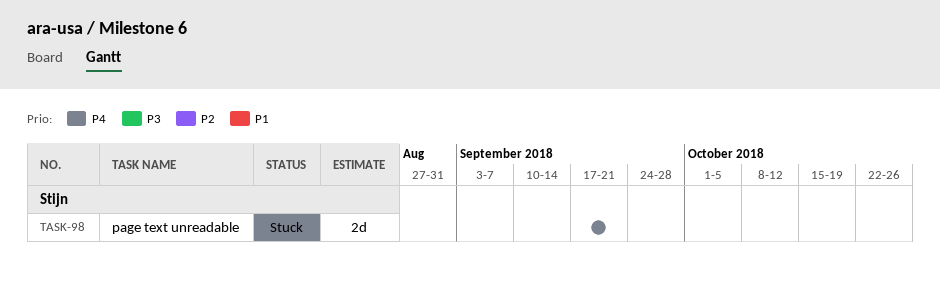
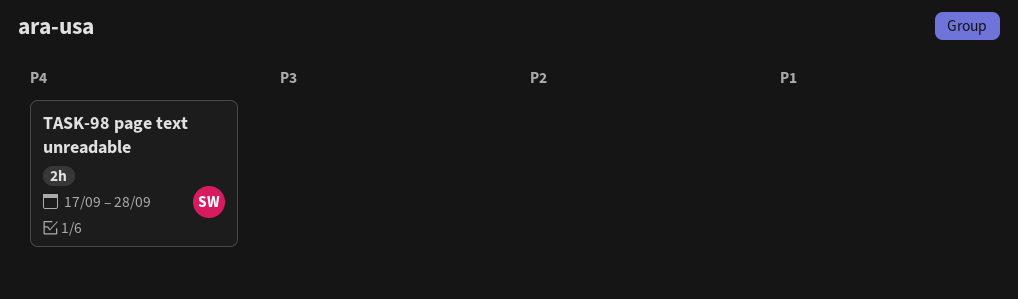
TASK-98, estimate: 2d -> 2h
TASK-98, due: Sep 21 -> Sep 28

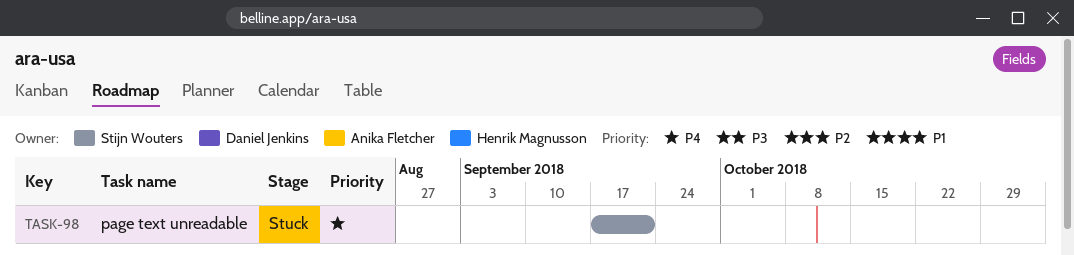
TASK-98, due: Sep 28 -> Sep 21

